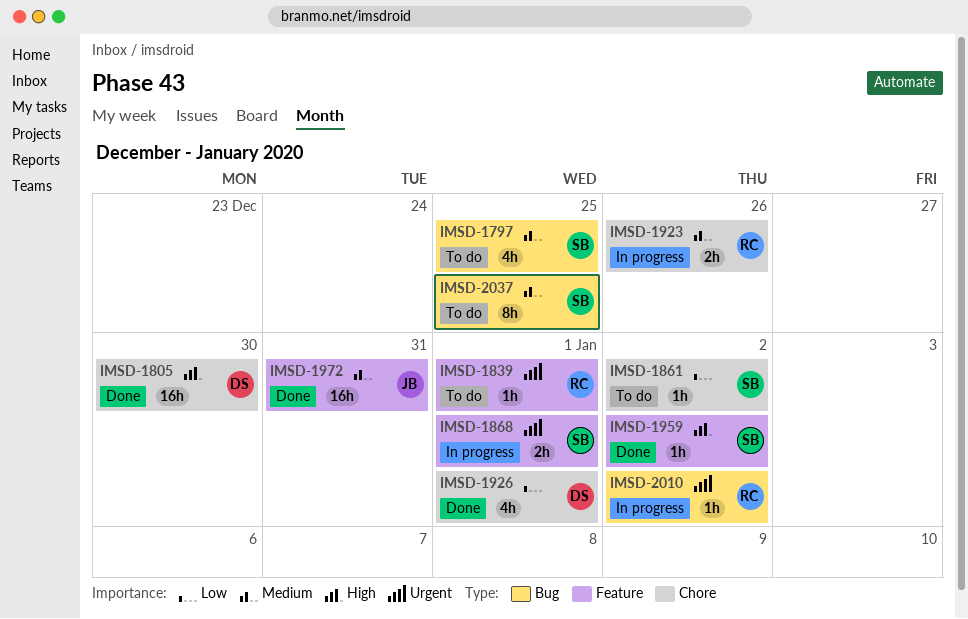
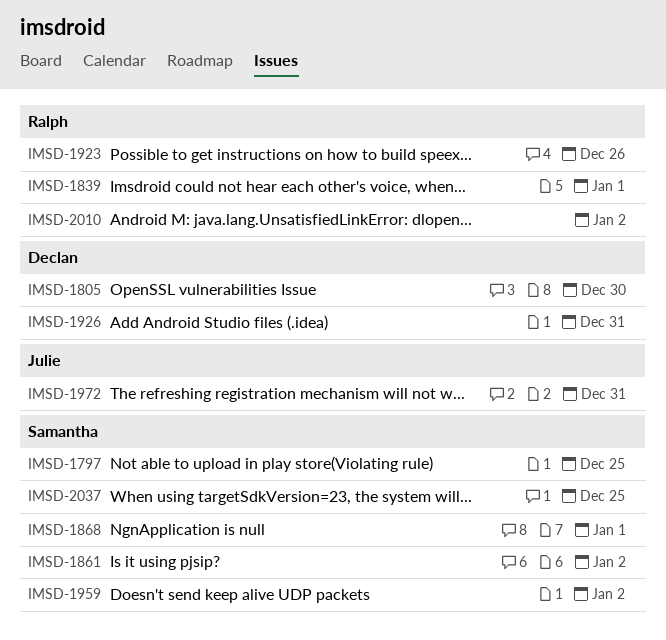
IMSD-1926, due: Jan 1 -> Dec 31

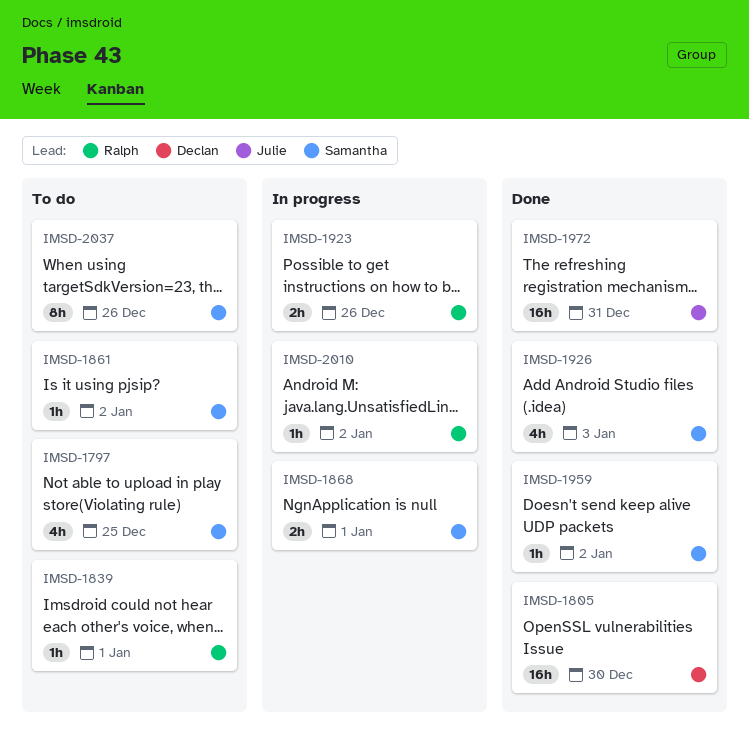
IMSD-1926, owner: Declan -> Samantha
IMSD-1926, due: Dec 31 -> Jan 3
IMSD-2037, due: Dec 25 -> Dec 26

